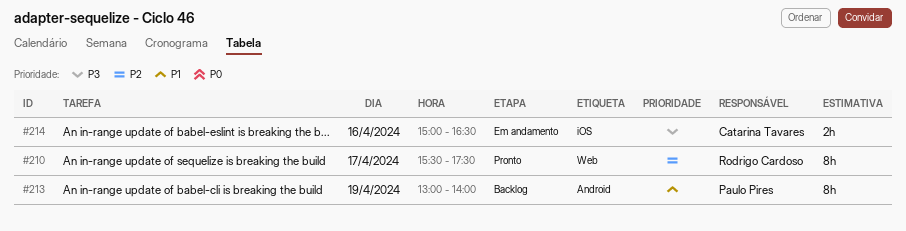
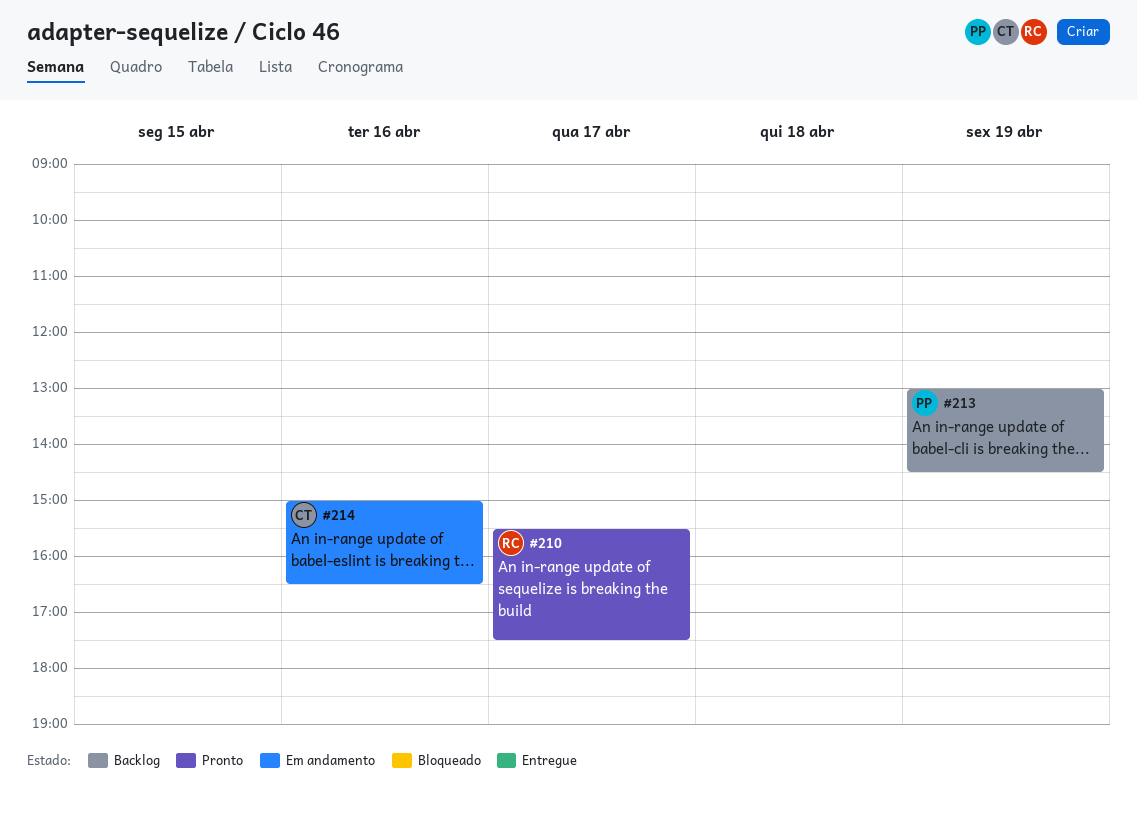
#213, ends: 14:00 -> 14:30

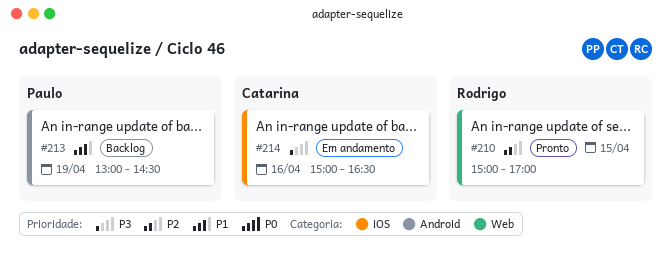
#210, day: Apr 17 -> Apr 15
#210, begins: 15:30 -> 15:00
#210, ends: 17:30 -> 17:00

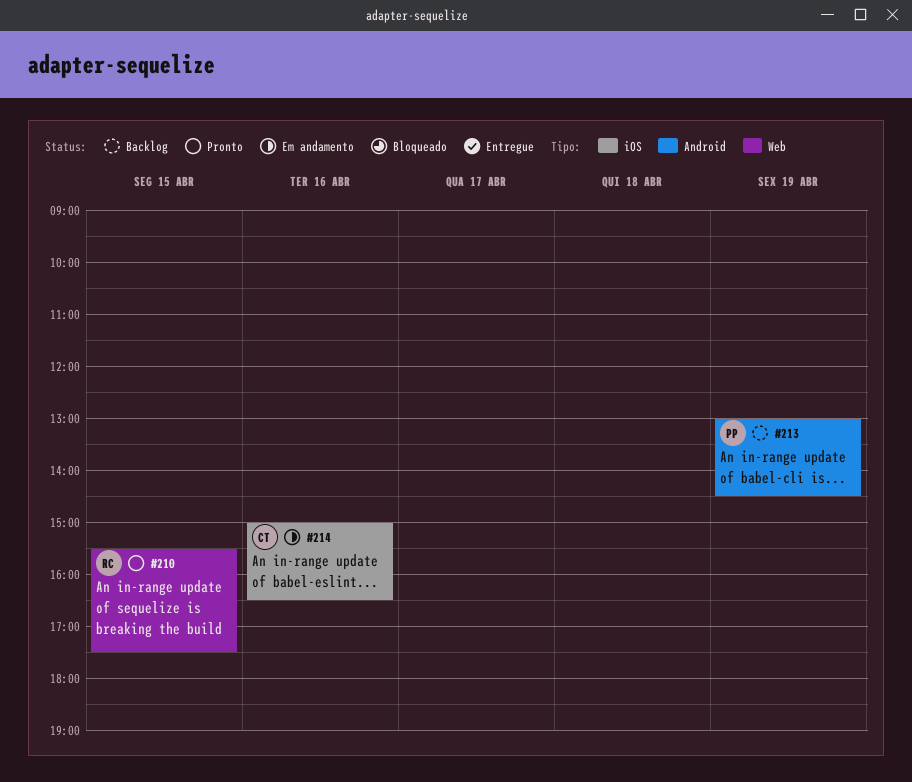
#210, begins: 15:00 -> 15:30
#210, ends: 17:00 -> 17:30

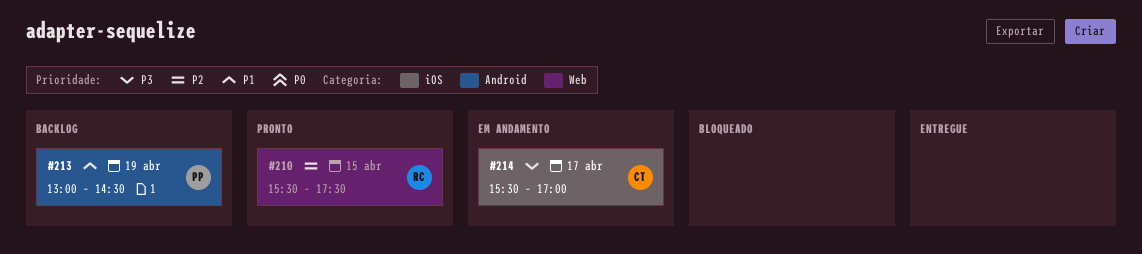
#214, day: Apr 16 -> Apr 17
#214, begins: 15:00 -> 15:30
#214, ends: 16:30 -> 17:00

